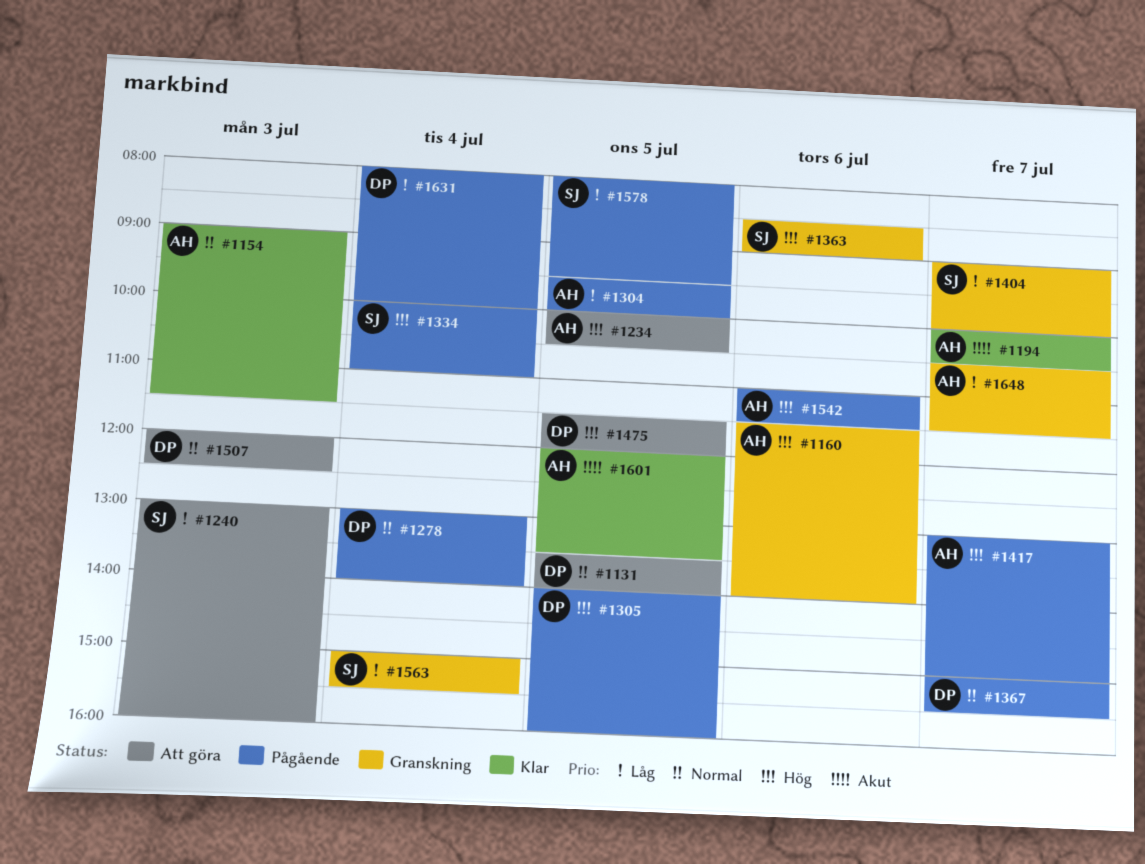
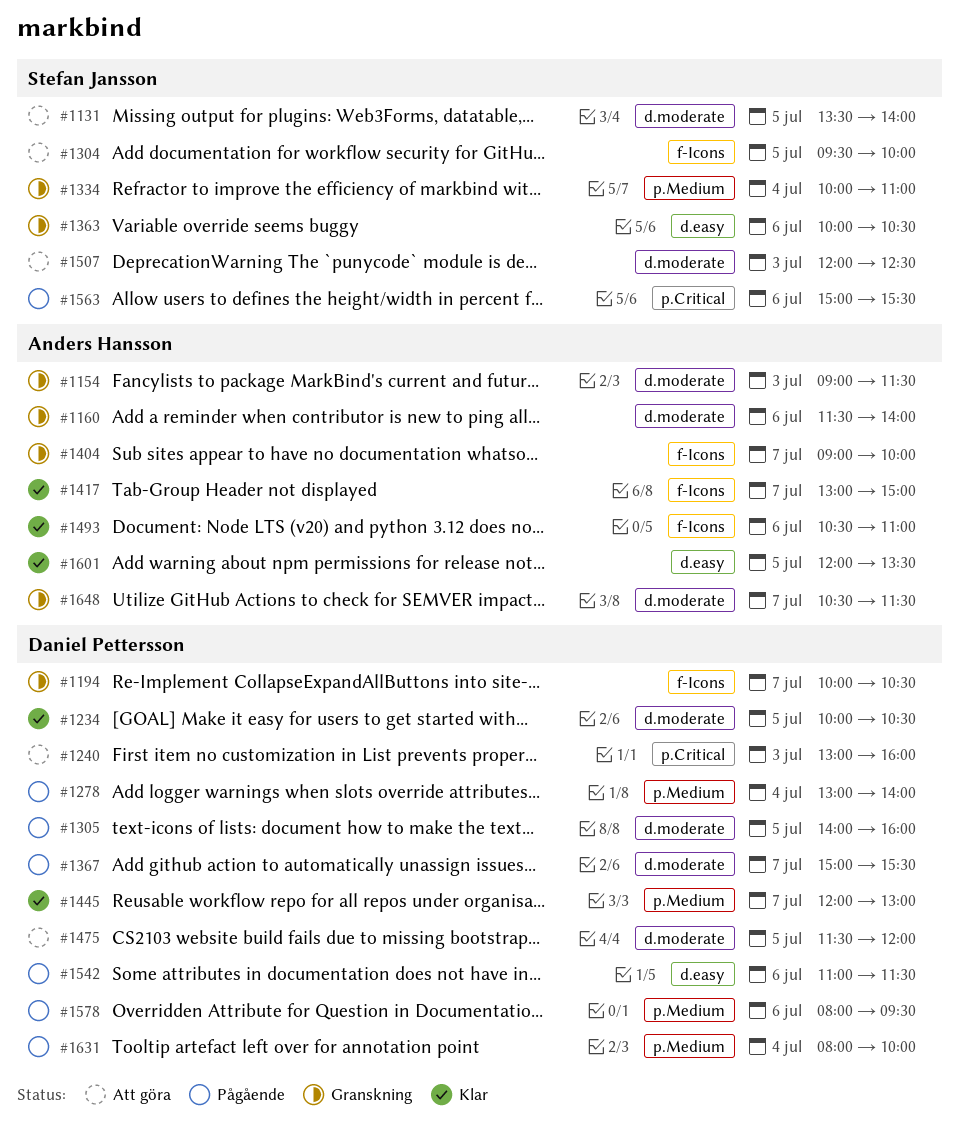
#1131, owner: Daniel Pettersson -> Stefan Jansson
#1154, status: Klar -> Granskning
#1194, status: Klar -> Granskning
#1194, owner: Anders Hansson -> Daniel Pettersson
#1234, status: Att göra -> Klar
#1234, owner: Anders Hansson -> Daniel Pettersson
#1240, owner: Stefan Jansson -> Daniel Pettersson
#1304, status: Pågående -> Att göra
#1304, owner: Anders Hansson -> Stefan Jansson
#1334, status: Pågående -> Granskning
#1363, begins: 08:30 -> 10:00
#1363, ends: 09:00 -> 10:30
#1404, owner: Stefan Jansson -> Anders Hansson
#1417, status: Pågående -> Klar
#1445: none -> present
#1493: none -> present
#1507, owner: Daniel Pettersson -> Stefan Jansson
#1542, owner: Anders Hansson -> Daniel Pettersson
#1563, status: Granskning -> Pågående
#1563, day: Jul 4 -> Jul 6
#1578, owner: Stefan Jansson -> Daniel Pettersson
#1578, day: Jul 5 -> Jul 6

